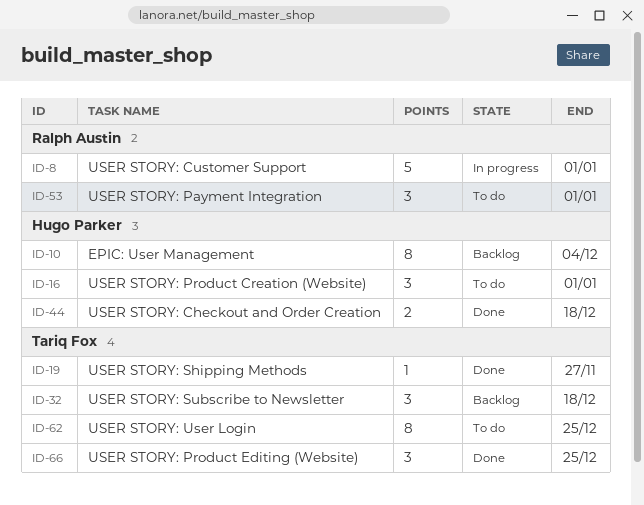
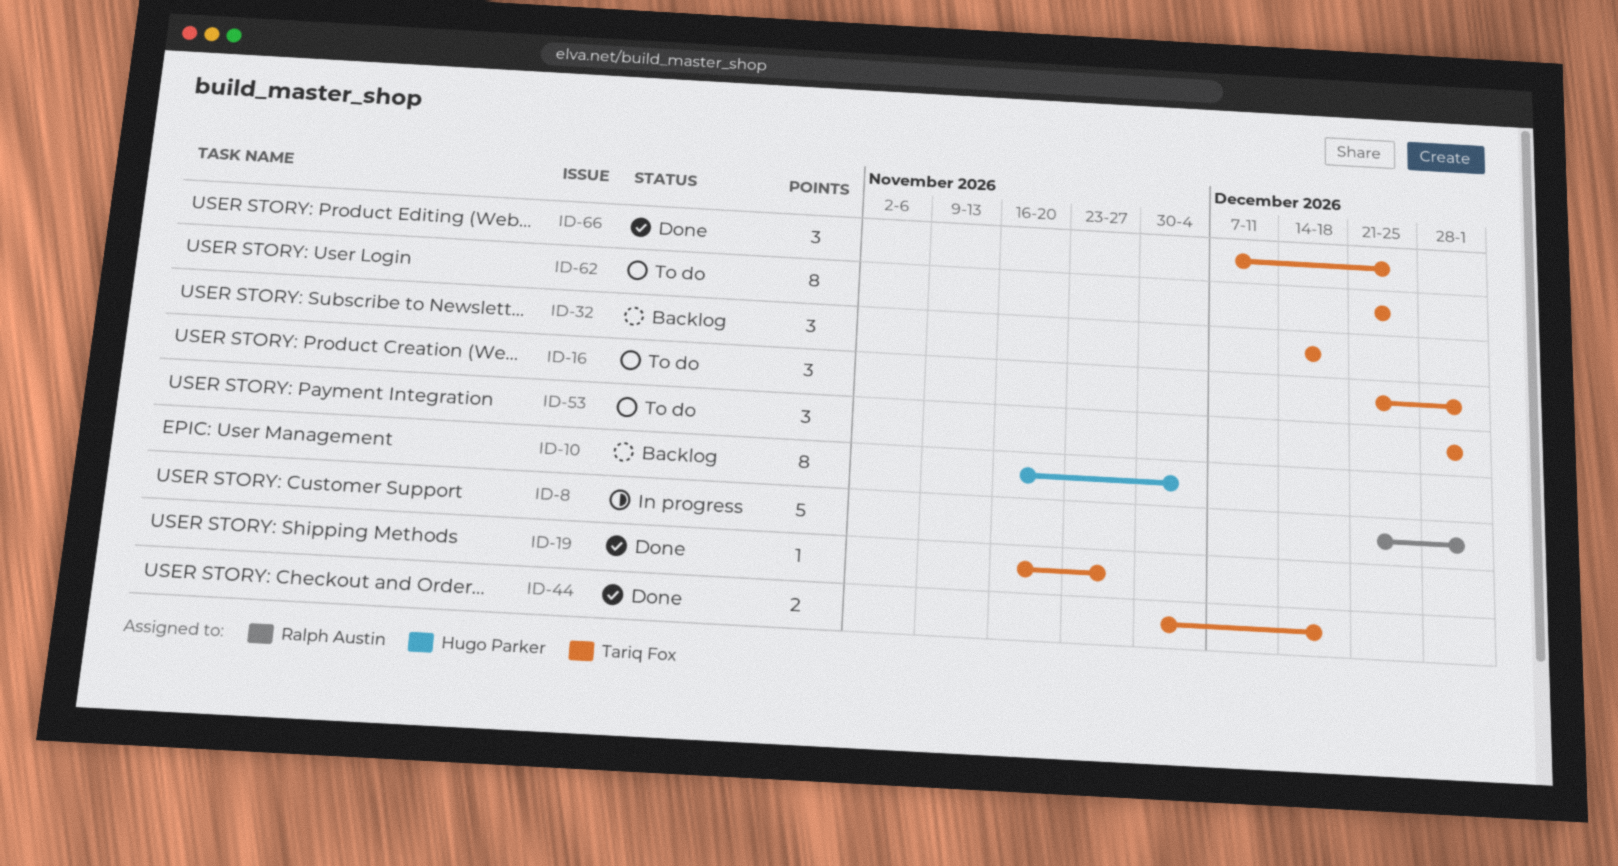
ID-16, owner: Hugo Parker -> Tariq Fox
ID-44, owner: Hugo Parker -> Tariq Fox
ID-53, owner: Ralph Austin -> Tariq Fox

